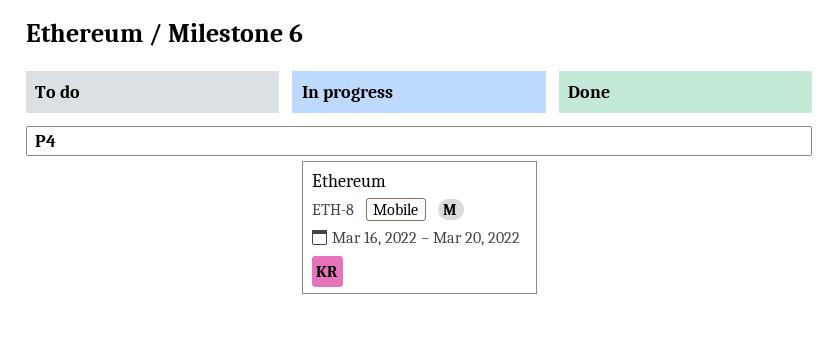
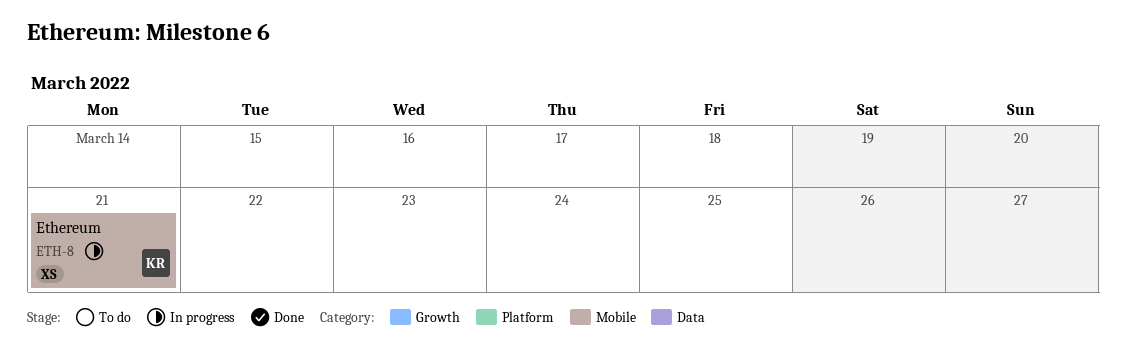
ETH-8, estimate: M -> XS
ETH-8, due: Mar 20 -> Mar 21

